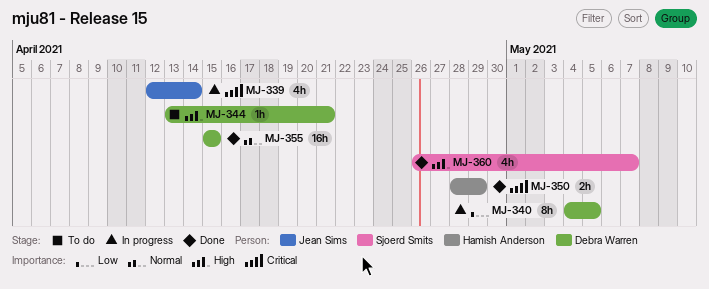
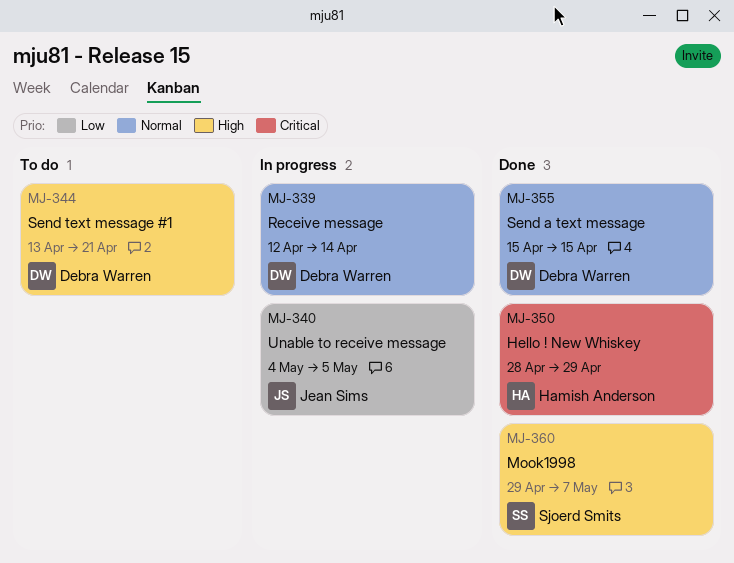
MJ-339, owner: Jean Sims -> Debra Warren
MJ-339, priority: Critical -> Normal
MJ-340, owner: Debra Warren -> Jean Sims
MJ-360, start: Apr 26 -> Apr 29

